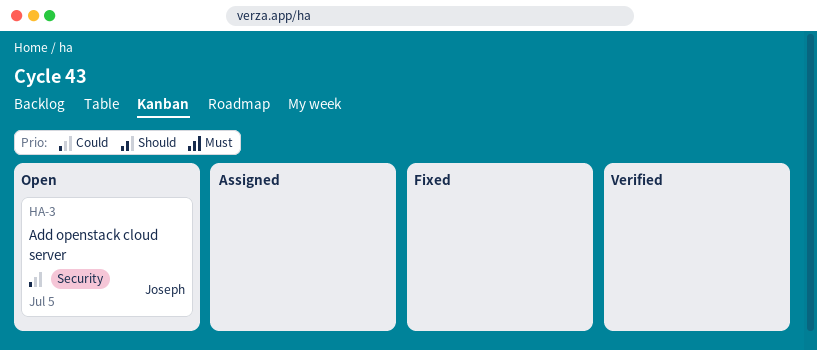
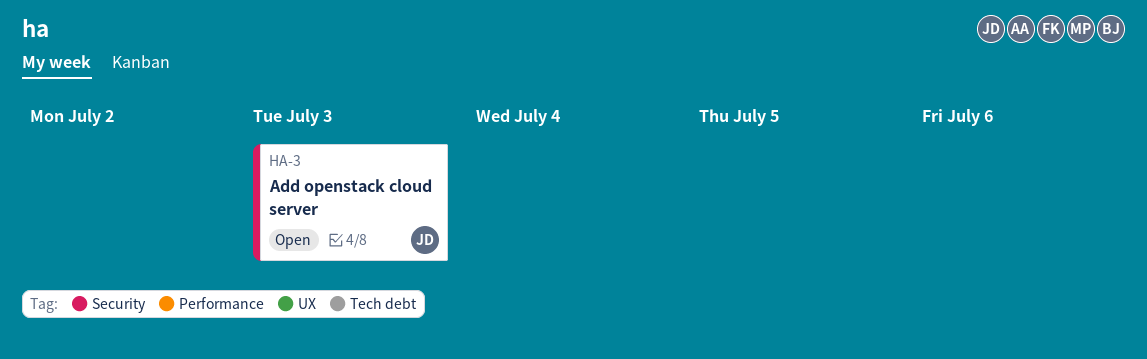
HA-3, due: Jul 5 -> Jul 3

